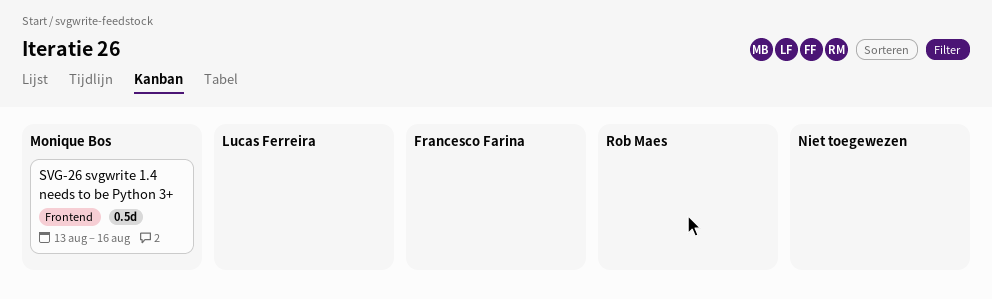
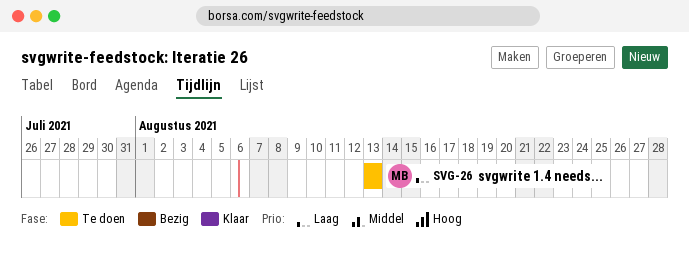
SVG-26, due: Aug 16 -> Aug 13

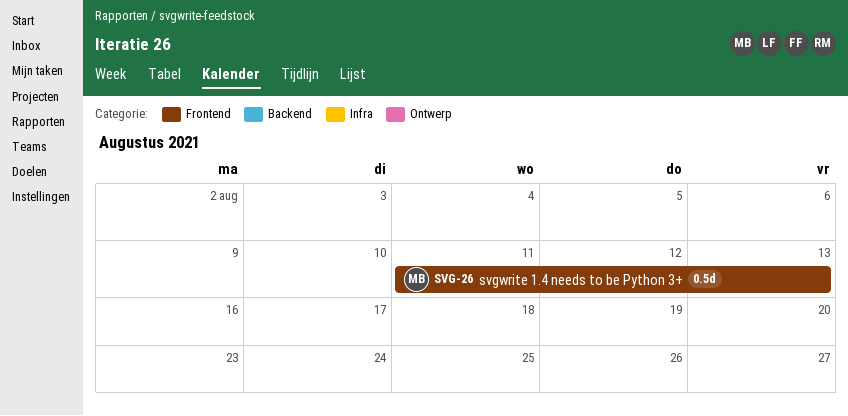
SVG-26, start: Aug 13 -> Aug 11

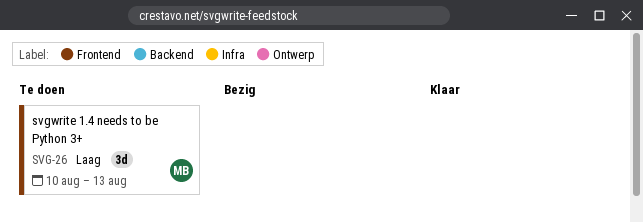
SVG-26, estimate: 0.5d -> 3d
SVG-26, start: Aug 11 -> Aug 10

